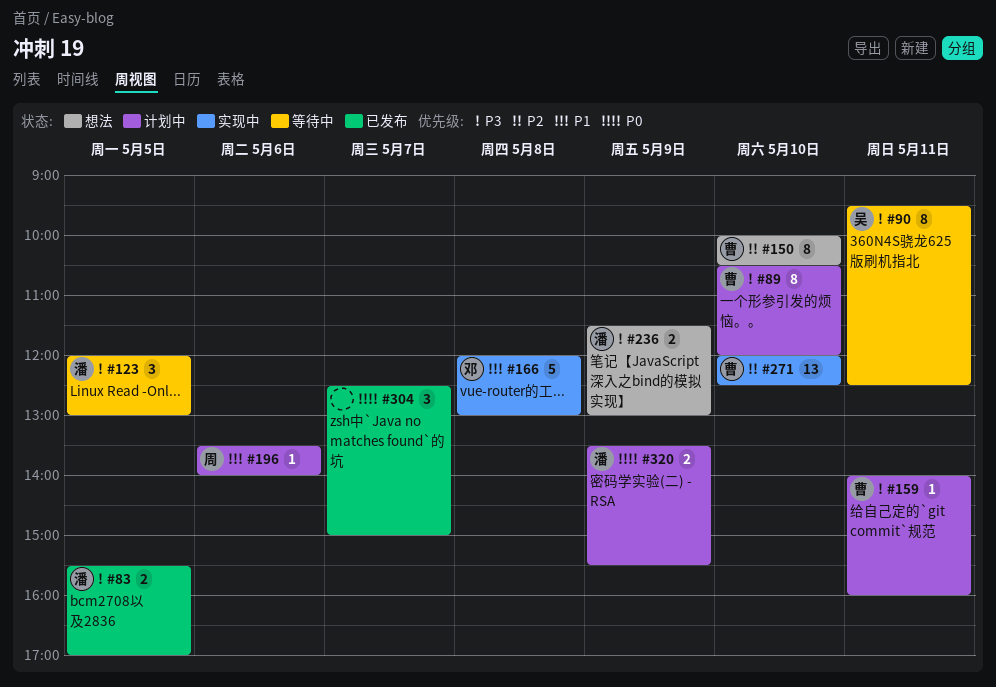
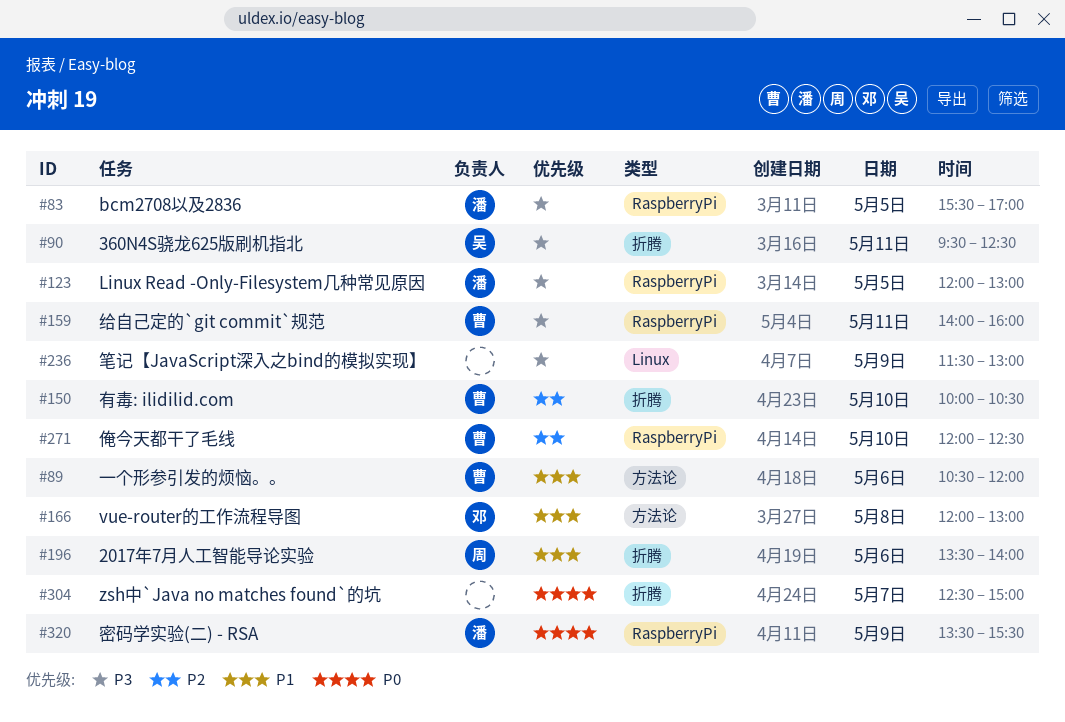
#89, priority: P3 -> P1
#89, day: May 10 -> May 6
#236, owner: 潘 -> none

